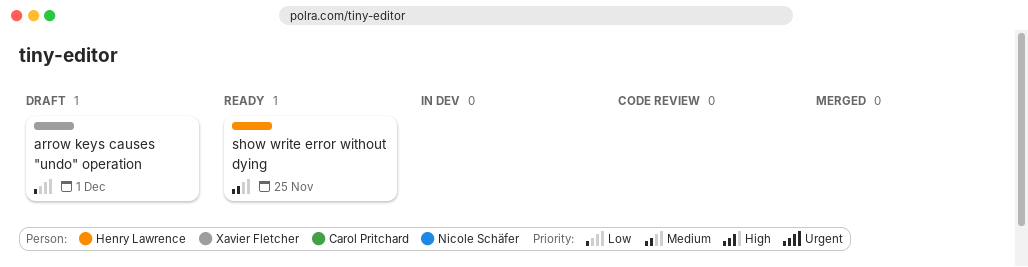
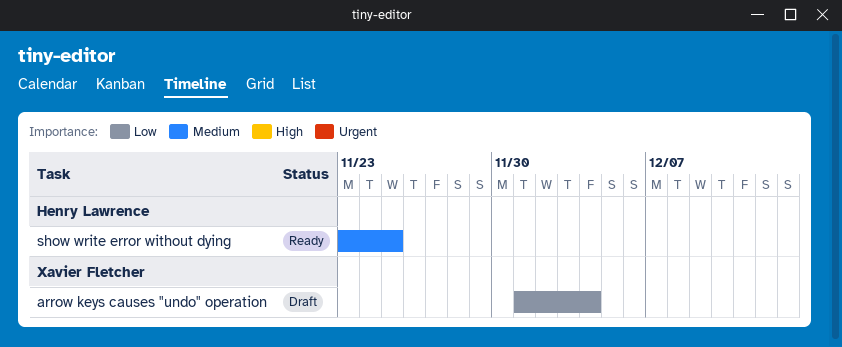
arrow keys causes "undo" operation, due: Dec 1 -> Dec 4

